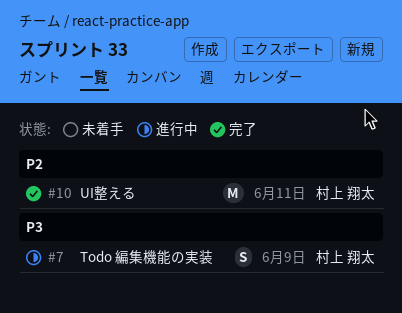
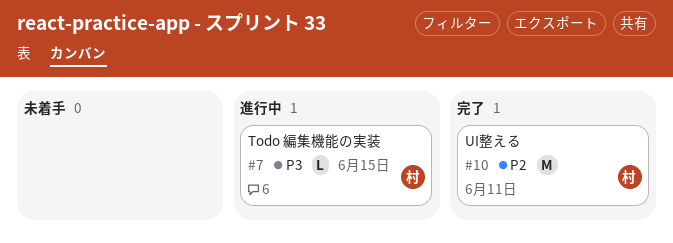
#7, estimate: S -> L
#7, due: Jun 9 -> Jun 15

